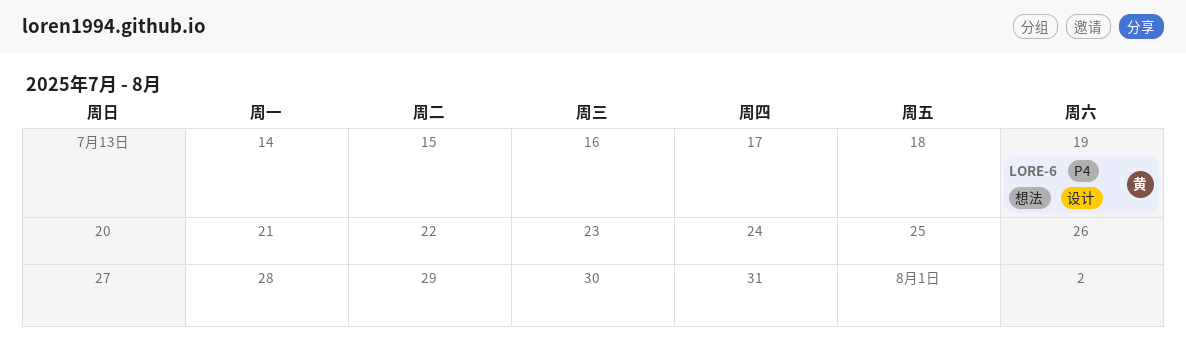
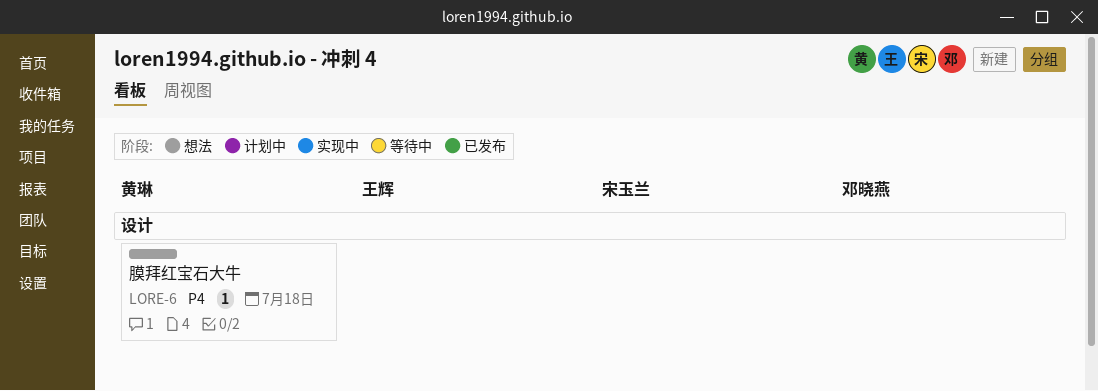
LORE-6, due: Jul 19 -> Jul 18

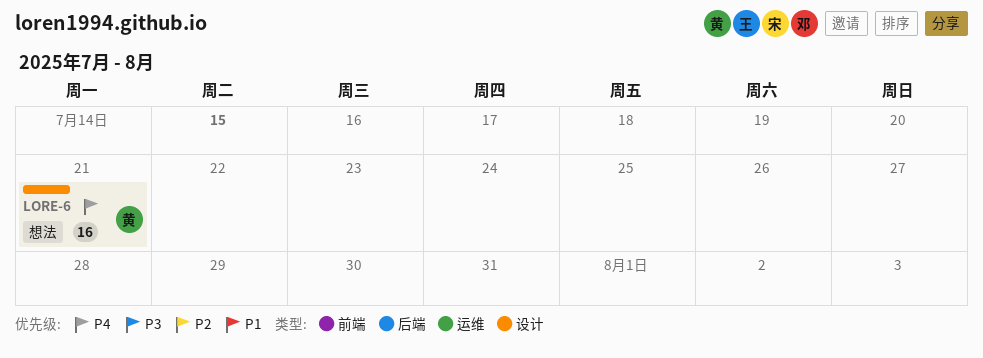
LORE-6, estimate: 1 -> 16
LORE-6, due: Jul 18 -> Jul 21

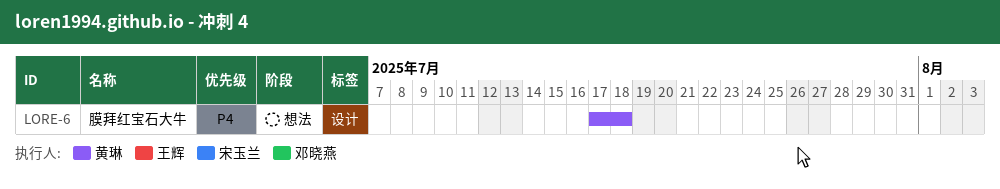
LORE-6, due: Jul 21 -> Jul 18

